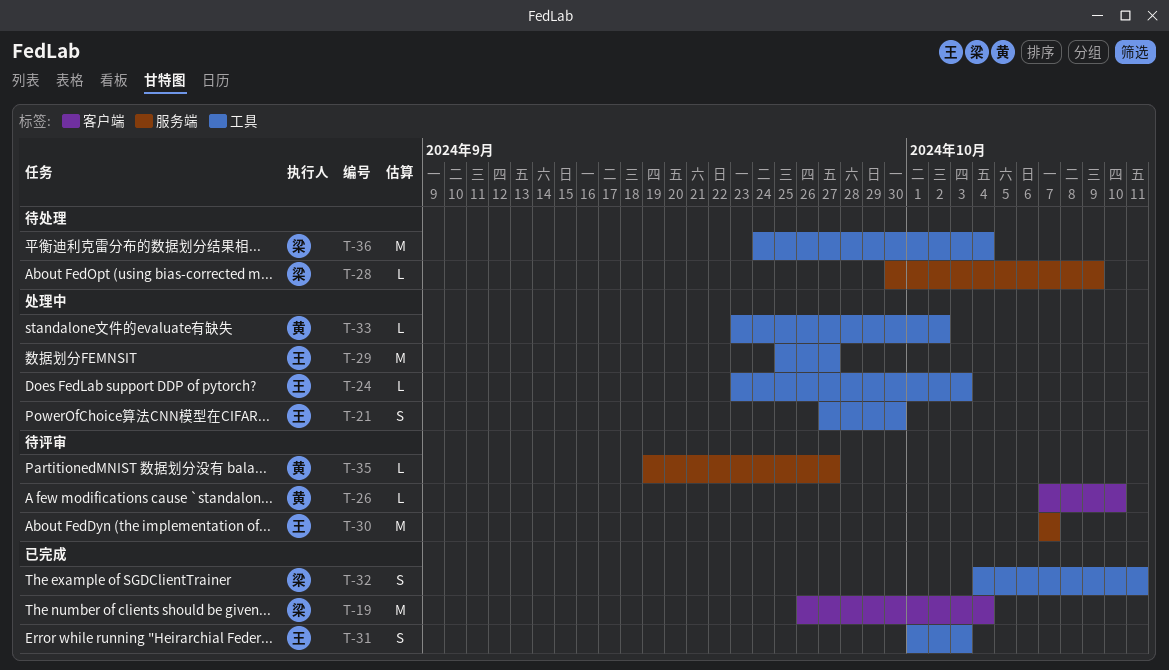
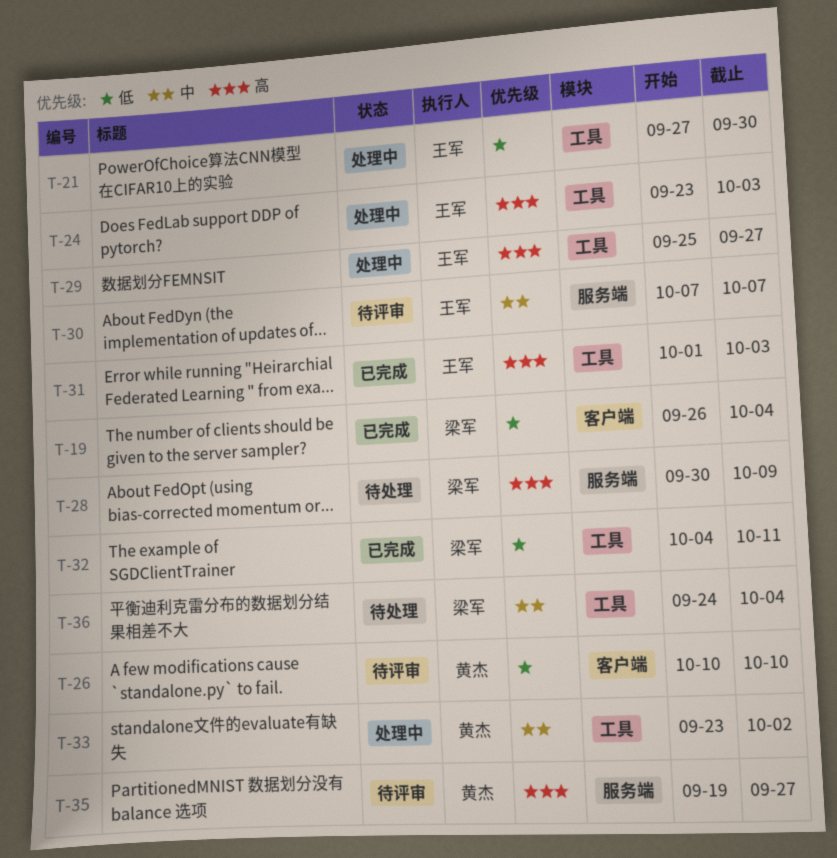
T-26, start: Oct 7 -> Oct 10

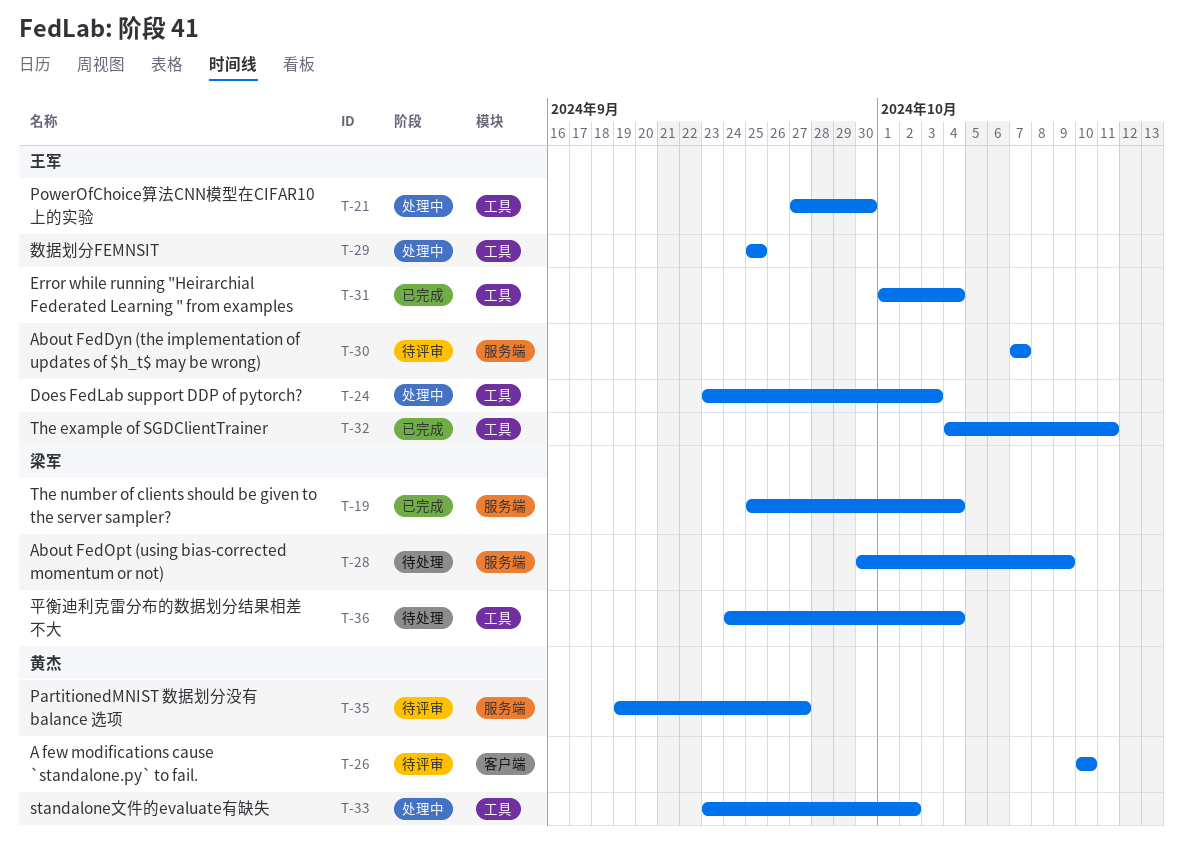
T-19, label: 客户端 -> 服务端
T-19, start: Sep 26 -> Sep 25
T-29, due: Sep 27 -> Sep 25
T-31, due: Oct 3 -> Oct 4
T-32, owner: 梁军 -> 王军

